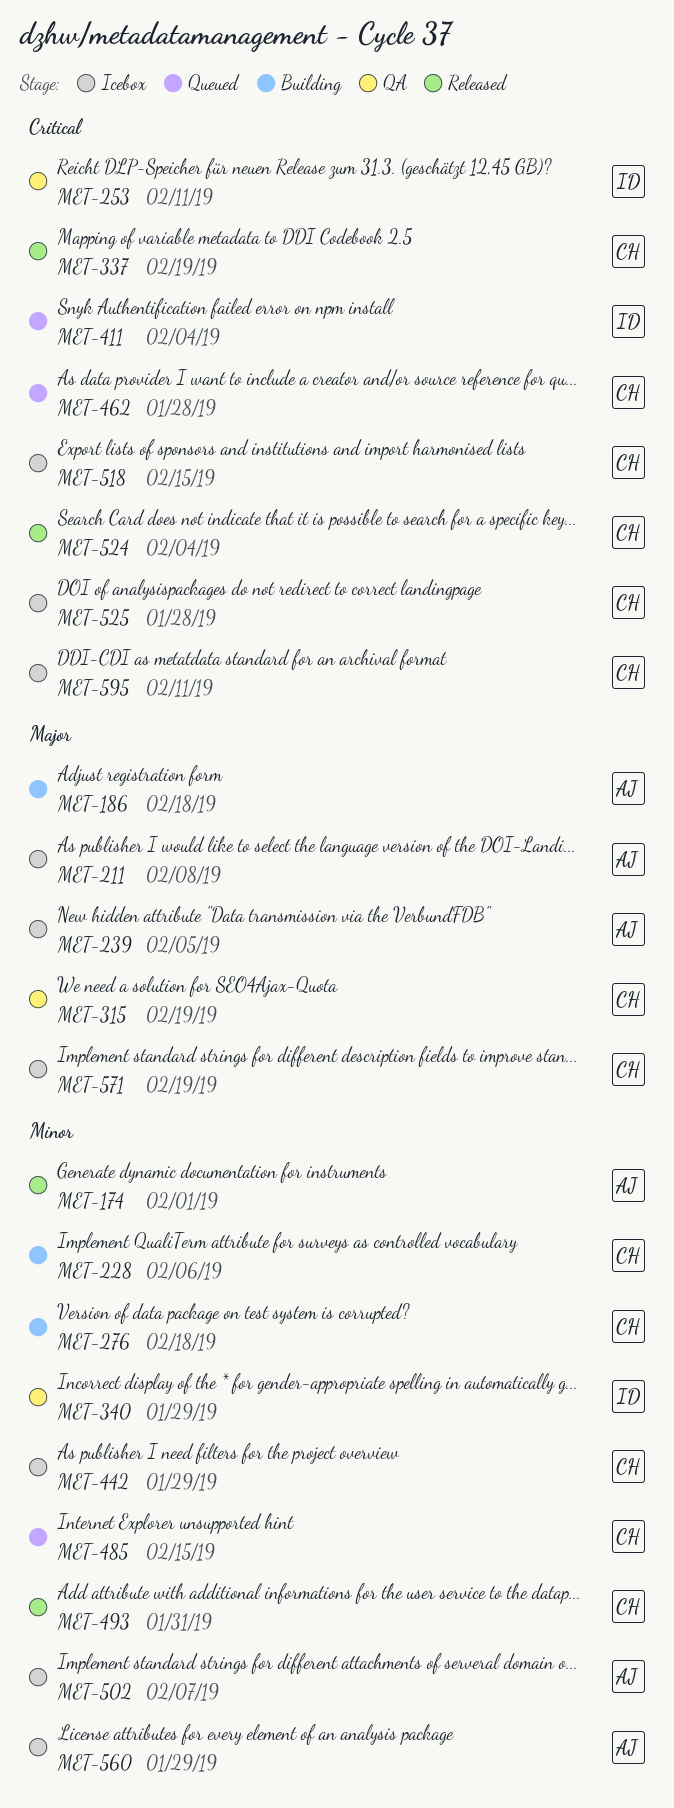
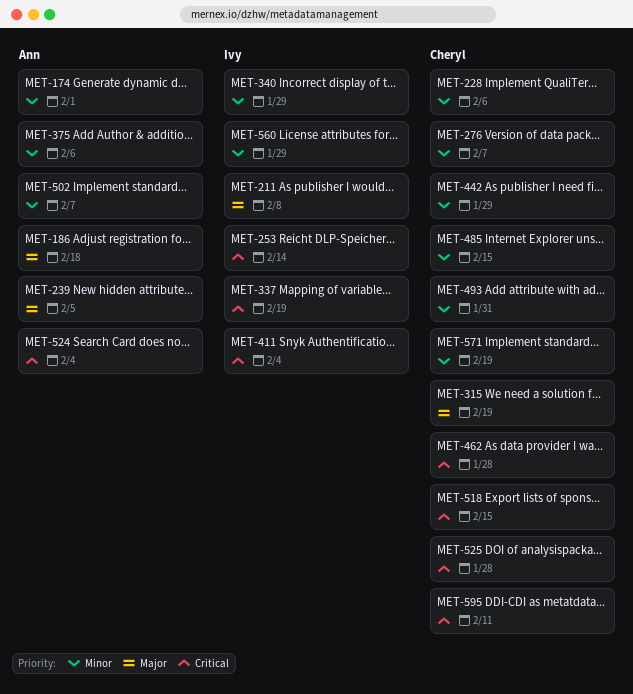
MET-211, owner: Ann -> Ivy
MET-253, due: Feb 11 -> Feb 14
MET-276, due: Feb 18 -> Feb 7
MET-337, owner: Cheryl -> Ivy
MET-375: none -> present
MET-524, owner: Cheryl -> Ann
MET-560, owner: Ann -> Ivy
MET-571, priority: Major -> Minor

